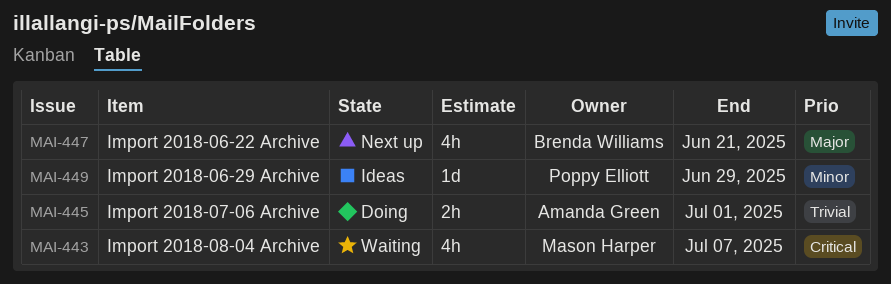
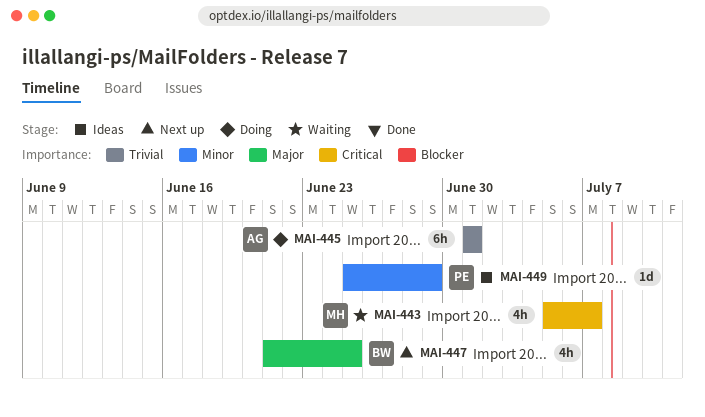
MAI-445, estimate: 2h -> 6h
MAI-447, due: Jun 21 -> Jun 25

